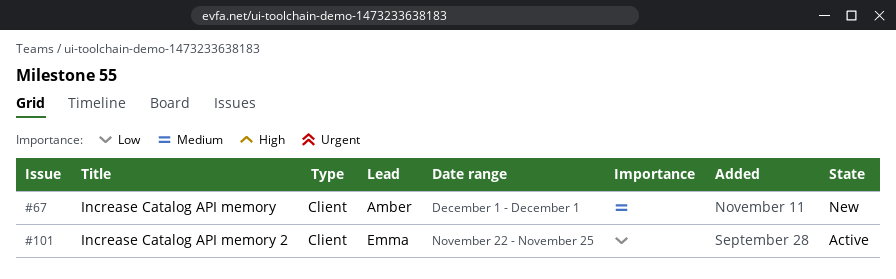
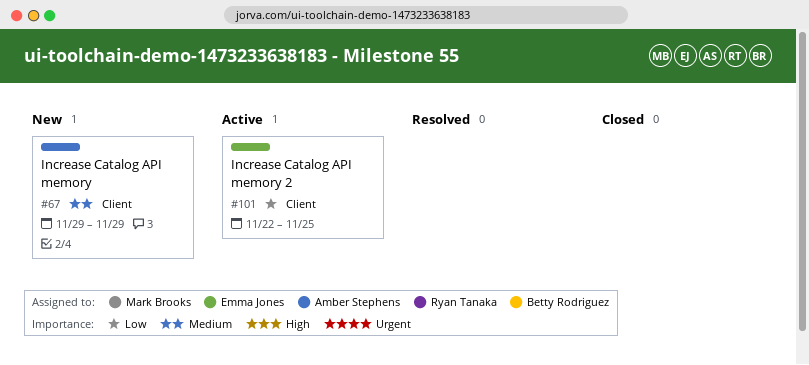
#67, start: Dec 1 -> Nov 29
#67, due: Dec 1 -> Nov 29

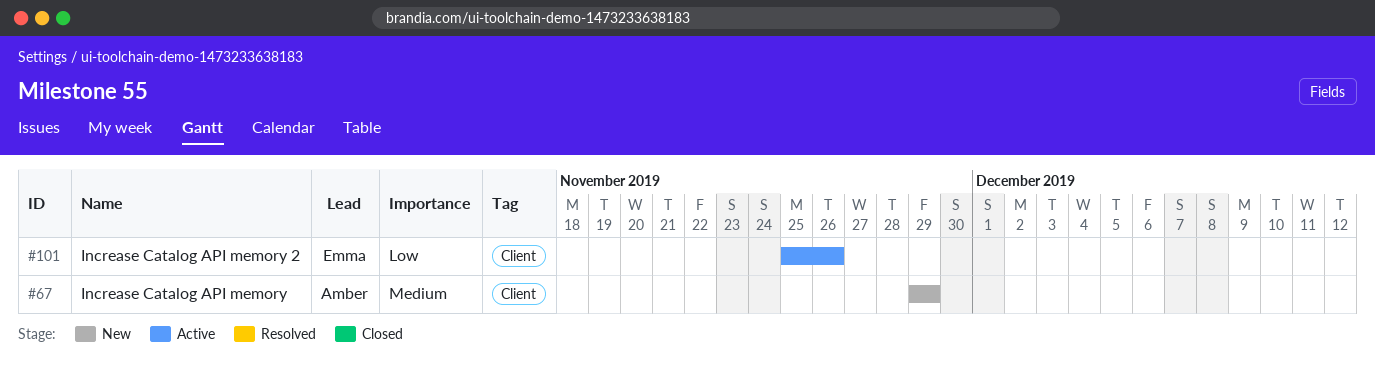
#101, start: Nov 22 -> Nov 25
#101, due: Nov 25 -> Nov 26

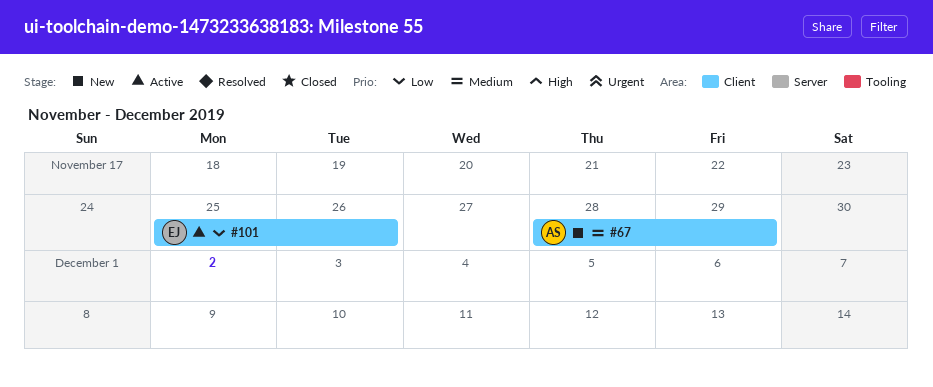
#67, start: Nov 29 -> Nov 28

